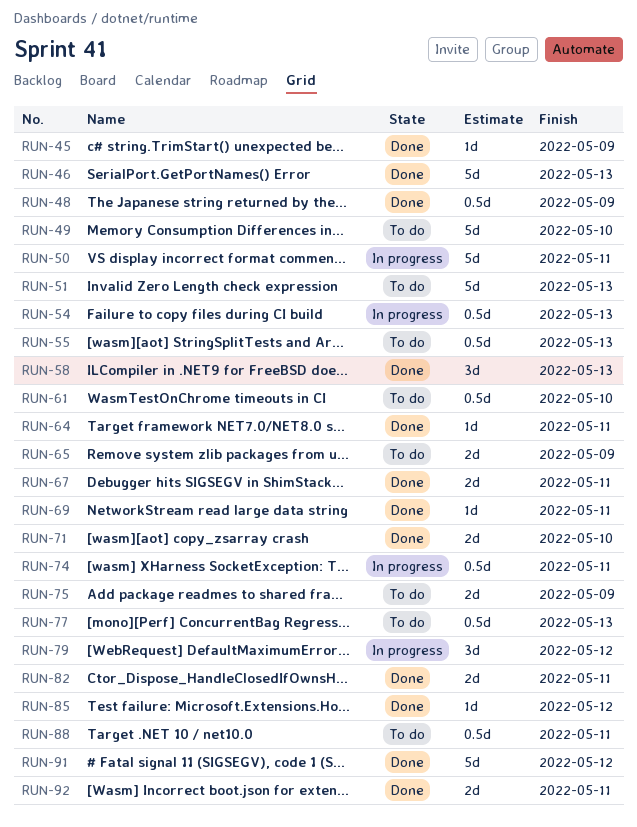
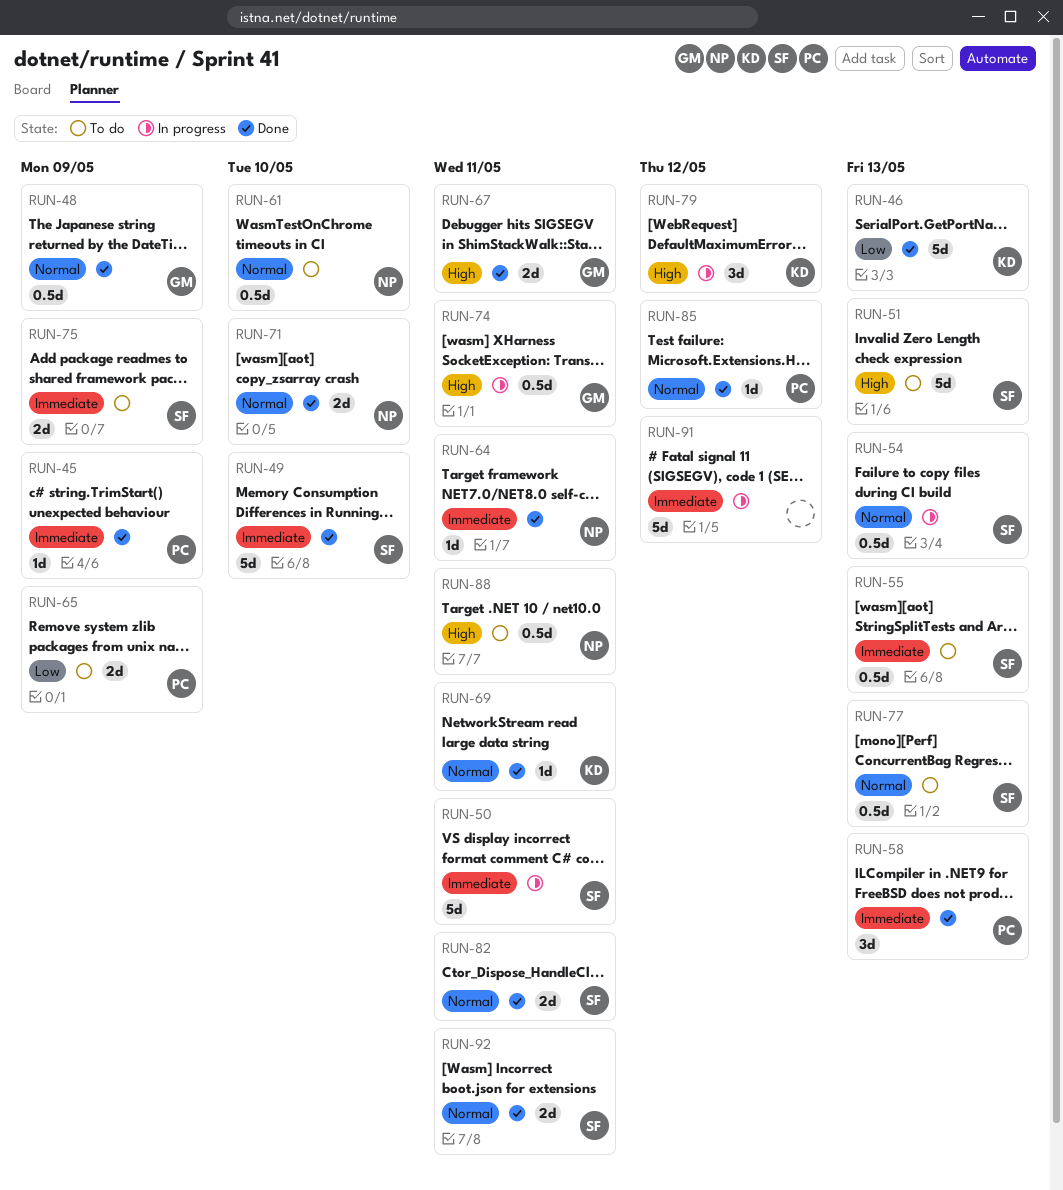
RUN-49, status: To do -> Done
RUN-91, status: Done -> In progress

